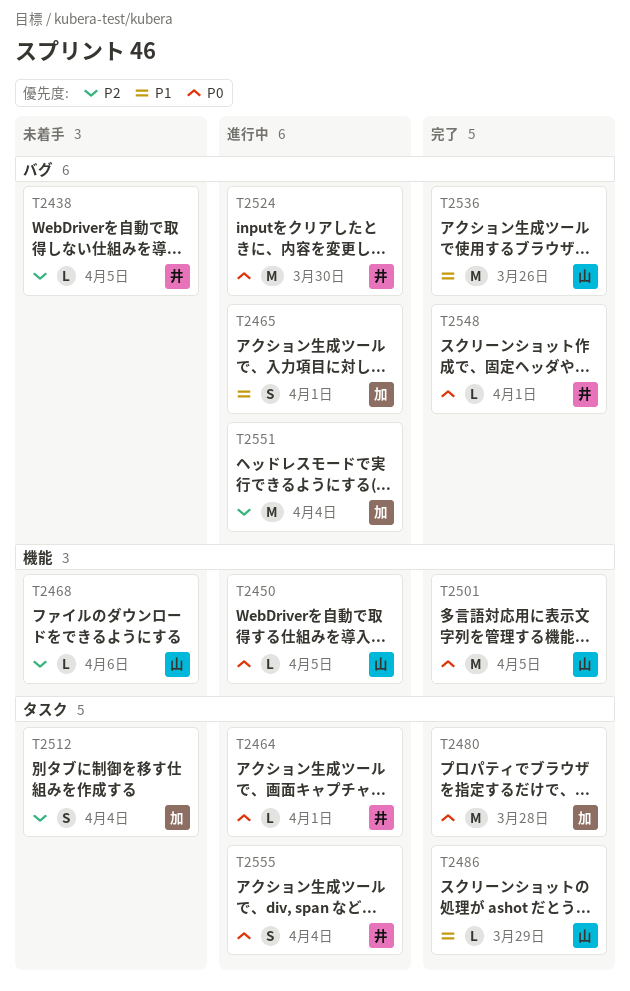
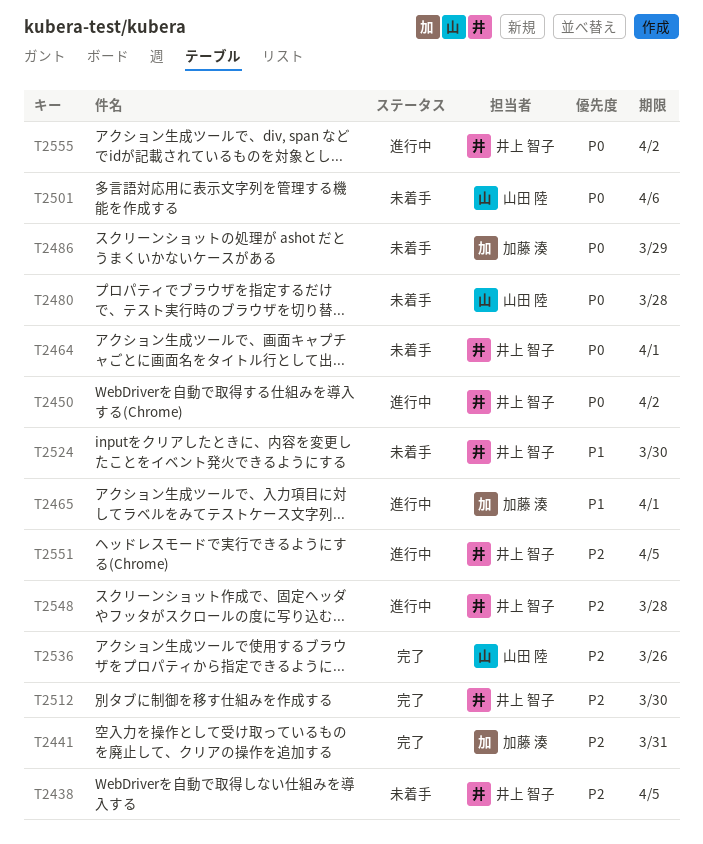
T2441: none -> present
T2450, owner: 山田 陸 -> 井上 智子
T2450, due: Apr 5 -> Apr 2
T2464, status: 進行中 -> 未着手
T2468: present -> none
T2480, status: 完了 -> 未着手
T2480, owner: 加藤 湊 -> 山田 陸
T2486, status: 完了 -> 未着手
T2486, owner: 山田 陸 -> 加藤 湊
T2486, priority: P1 -> P0
T2501, status: 完了 -> 未着手
T2501, due: Apr 5 -> Apr 6
T2512, status: 未着手 -> 完了
T2512, owner: 加藤 湊 -> 井上 智子
T2512, due: Apr 4 -> Mar 30
T2524, status: 進行中 -> 未着手
T2524, priority: P0 -> P1
T2536, priority: P1 -> P2
T2548, status: 完了 -> 進行中
T2548, priority: P0 -> P2
T2548, due: Apr 1 -> Mar 28
T2551, owner: 加藤 湊 -> 井上 智子
T2551, due: Apr 4 -> Apr 5
T2555, due: Apr 4 -> Apr 2

